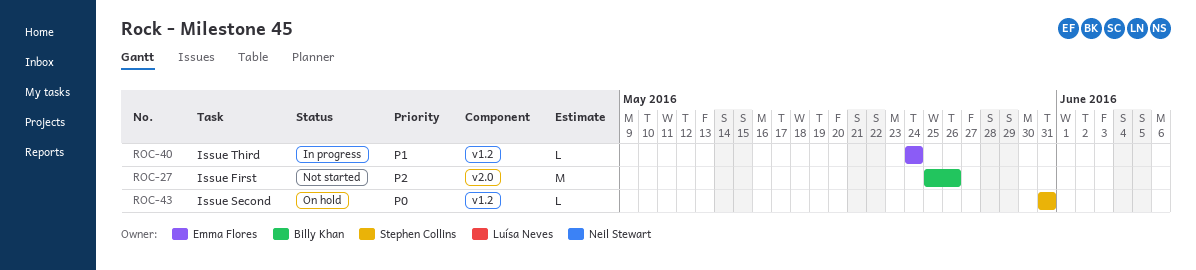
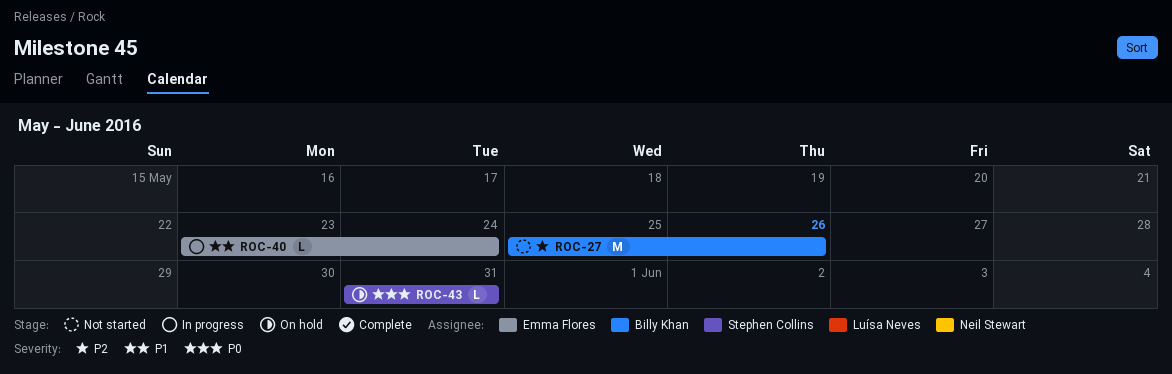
ROC-40, start: May 24 -> May 23

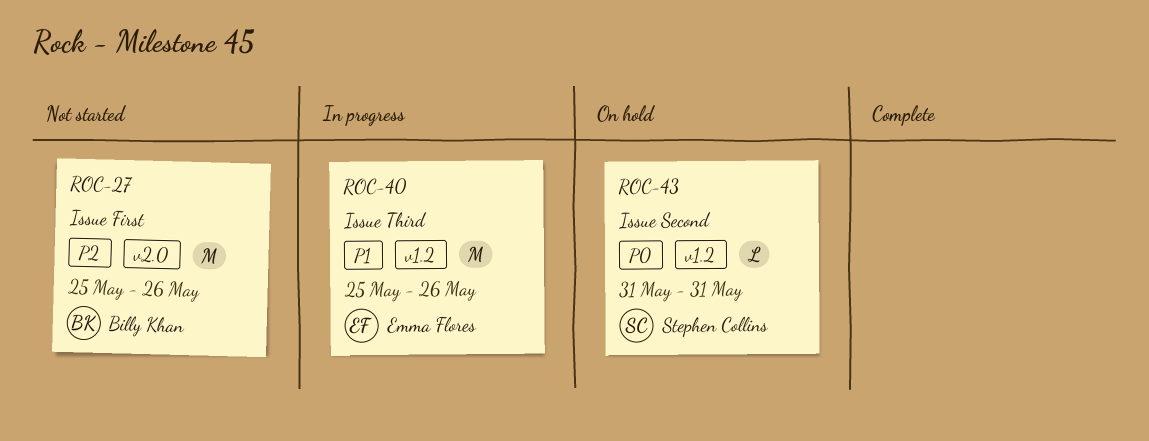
ROC-40, estimate: L -> M
ROC-40, start: May 23 -> May 25
ROC-40, due: May 24 -> May 26

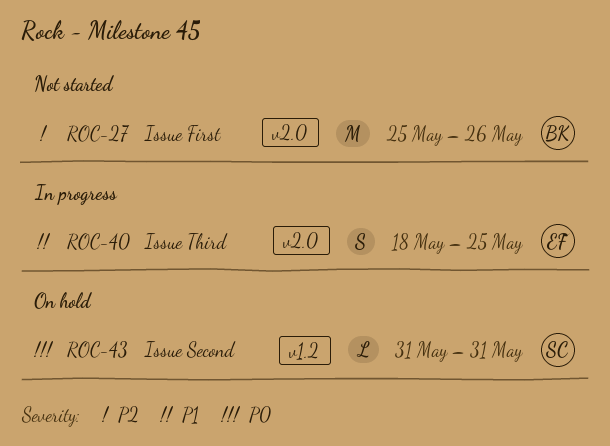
ROC-40, label: v1.2 -> v2.0
ROC-40, estimate: M -> S
ROC-40, start: May 25 -> May 18
ROC-40, due: May 26 -> May 25

